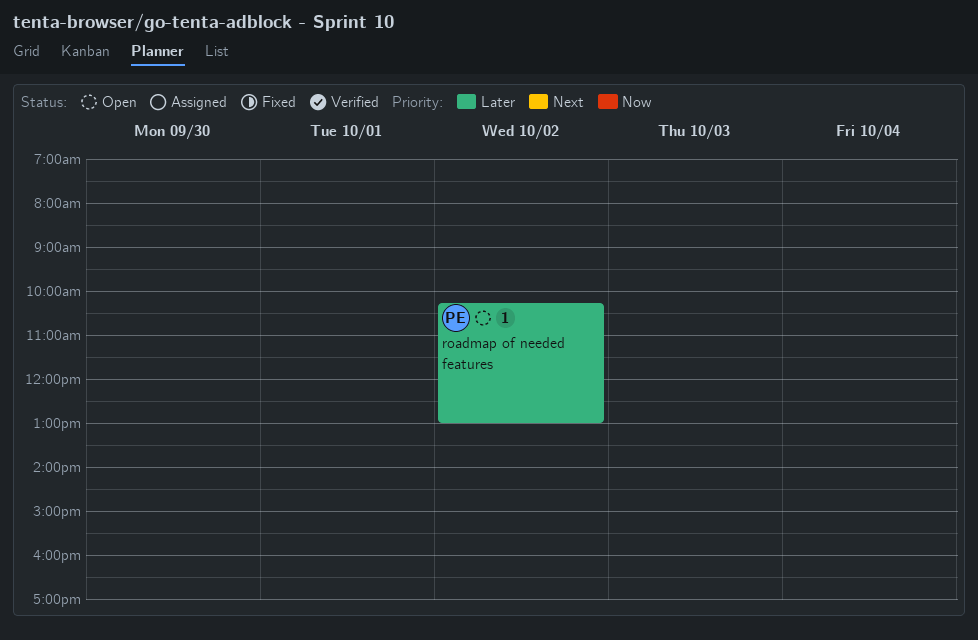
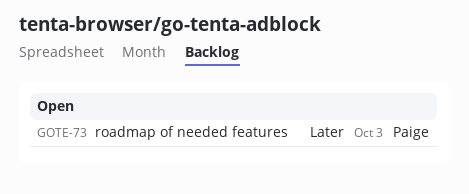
roadmap of needed features, day: Oct 2 -> Oct 3

